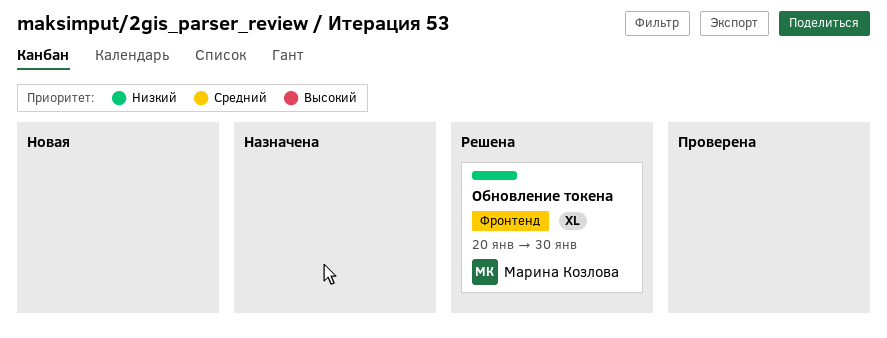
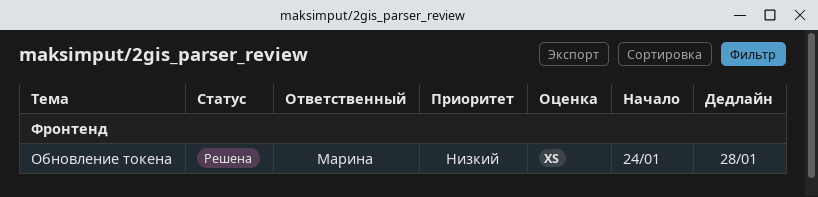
Обновление токена, estimate: XL -> XS
Обновление токена, start: Jan 20 -> Jan 24
Обновление токена, due: Jan 30 -> Jan 28

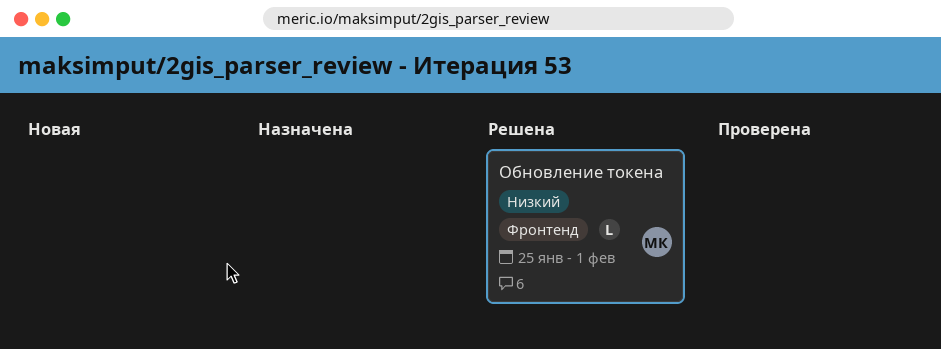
Обновление токена, estimate: XS -> L
Обновление токена, start: Jan 24 -> Jan 25
Обновление токена, due: Jan 28 -> Feb 1

